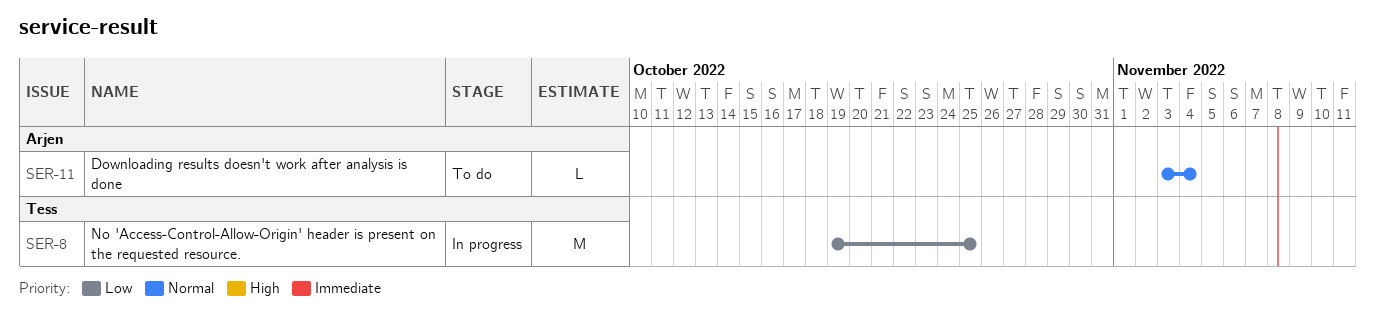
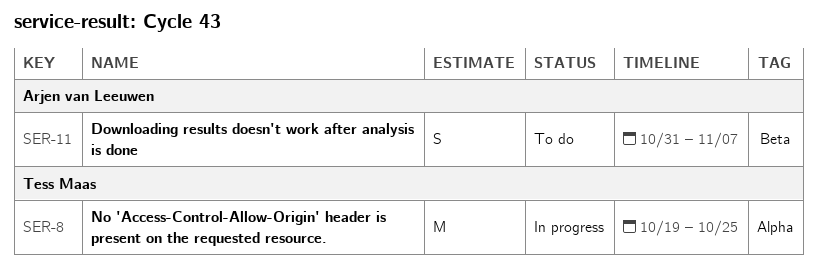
SER-11, estimate: L -> S
SER-11, start: Nov 3 -> Oct 31
SER-11, due: Nov 4 -> Nov 7

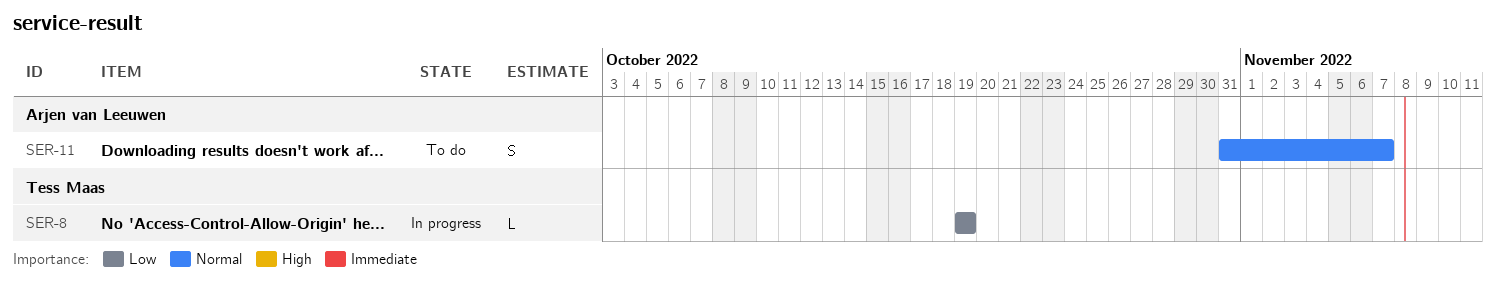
SER-8, estimate: M -> L
SER-8, due: Oct 25 -> Oct 19

